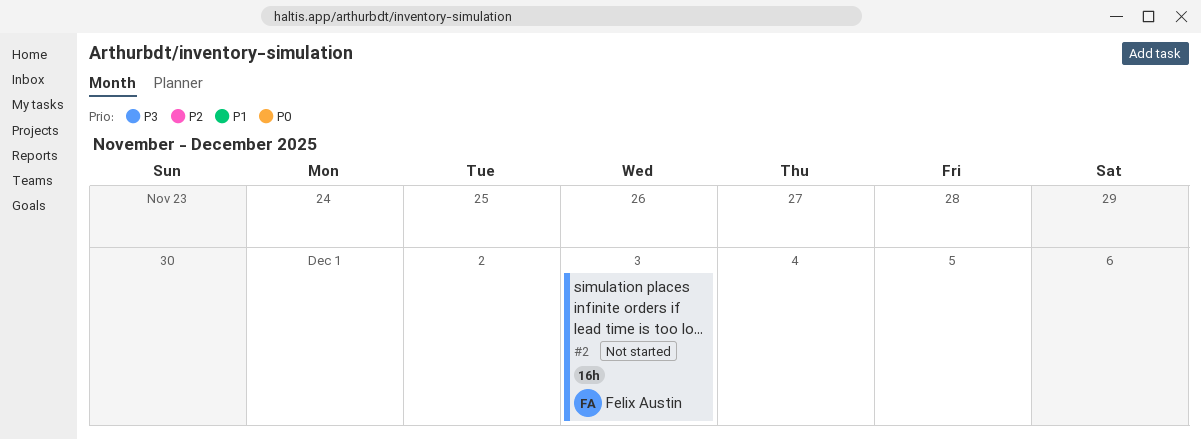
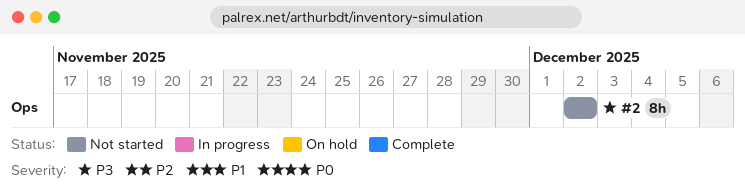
#2, estimate: 16h -> 8h
#2, due: Dec 3 -> Dec 2

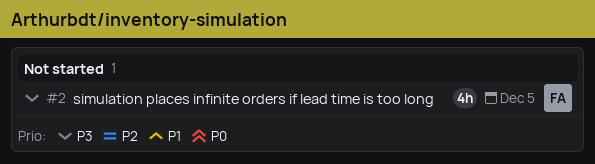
#2, estimate: 8h -> 4h
#2, due: Dec 2 -> Dec 5

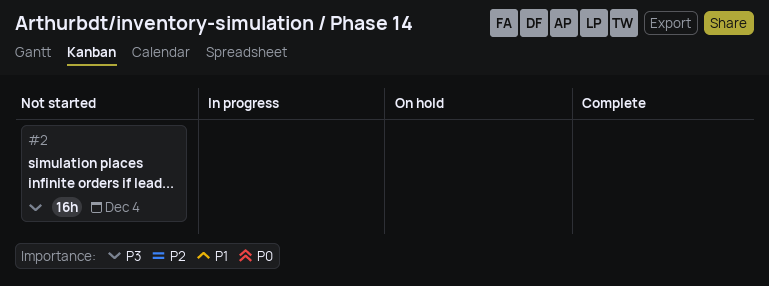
#2, estimate: 4h -> 16h
#2, due: Dec 5 -> Dec 4

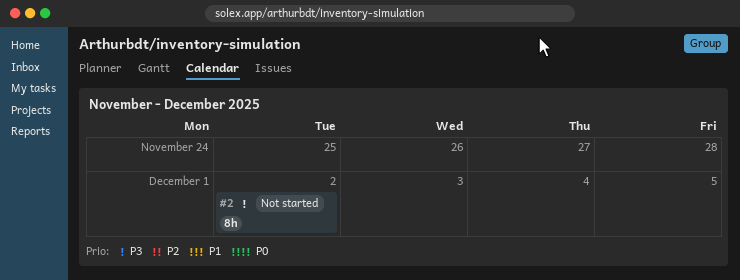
#2, estimate: 16h -> 8h
#2, due: Dec 4 -> Dec 2

